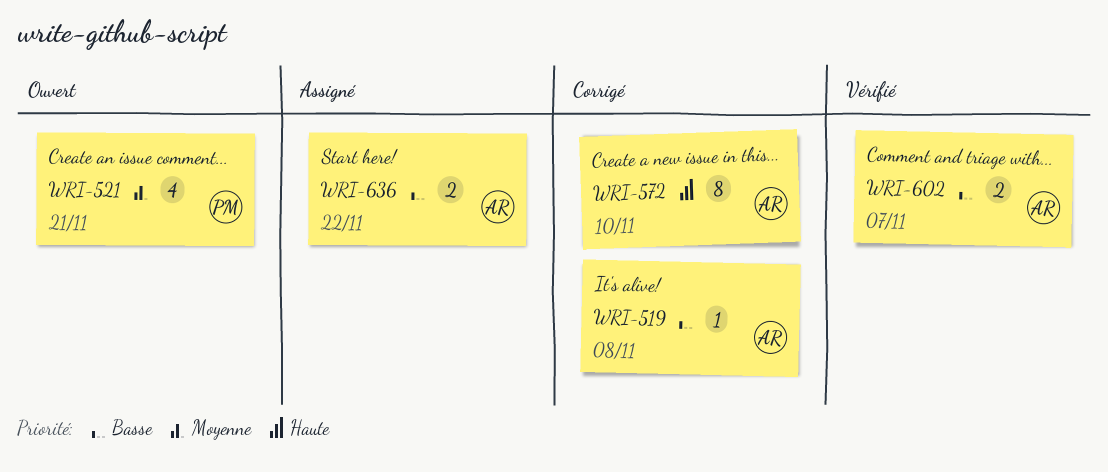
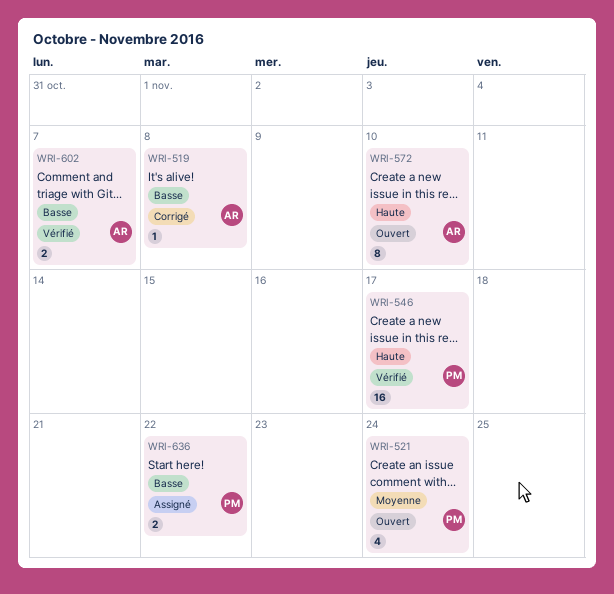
WRI-521, due: Nov 21 -> Nov 24
WRI-546: none -> present
WRI-572, status: Corrigé -> Ouvert
WRI-636, owner: AR -> PM

